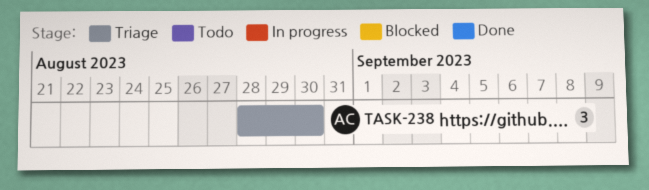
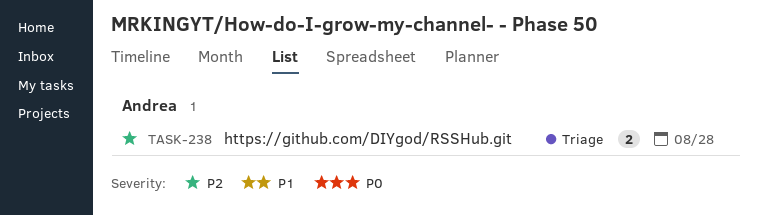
TASK-238, estimate: 3 -> 2
TASK-238, due: Aug 30 -> Aug 28

